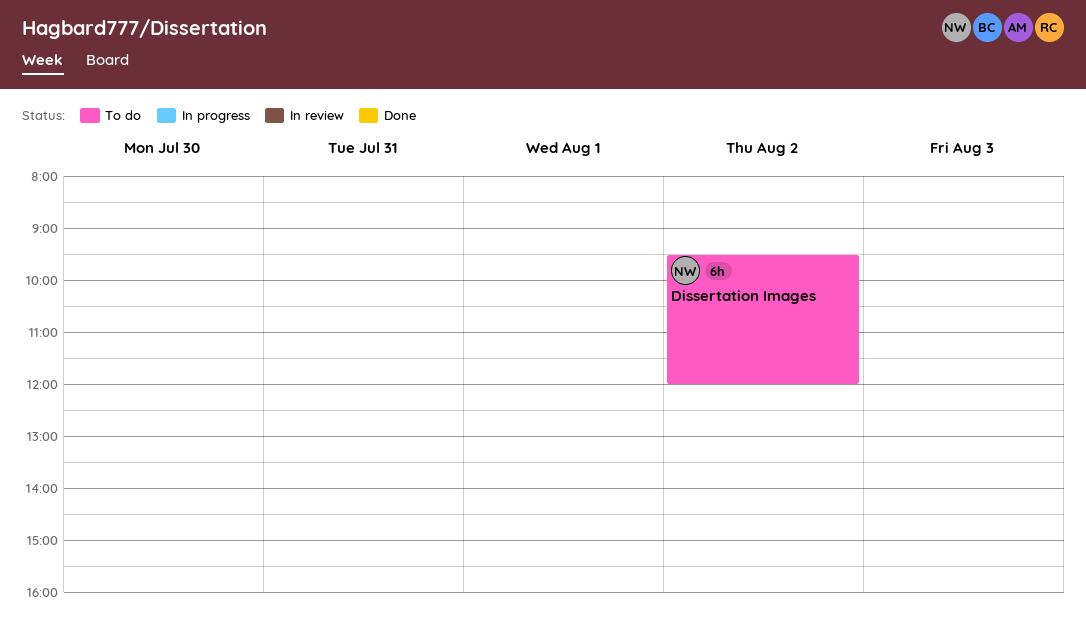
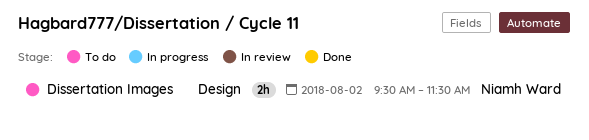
Dissertation Images, estimate: 6h -> 2h
Dissertation Images, ends: 12:00 -> 11:30

